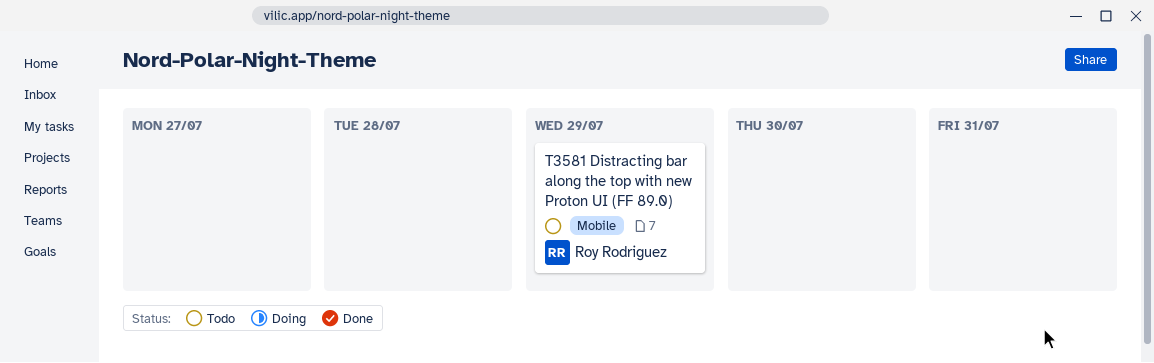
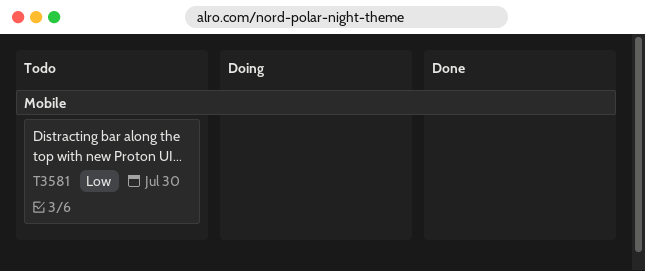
T3581, due: Jul 29 -> Jul 30

